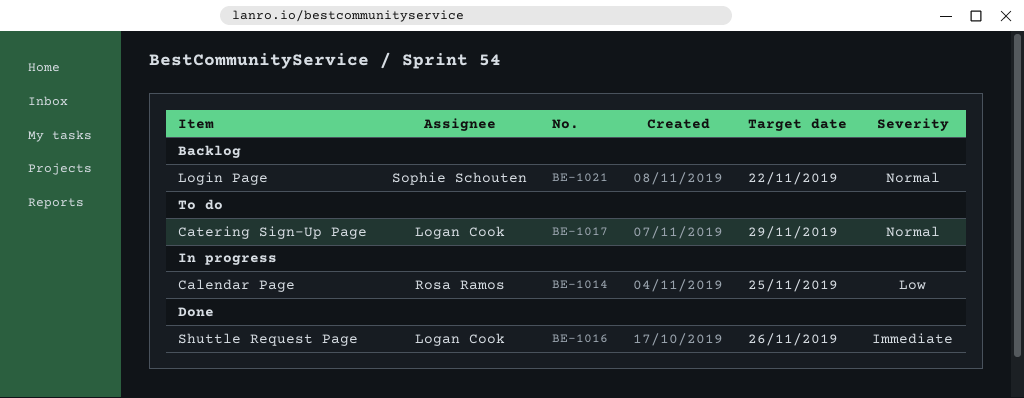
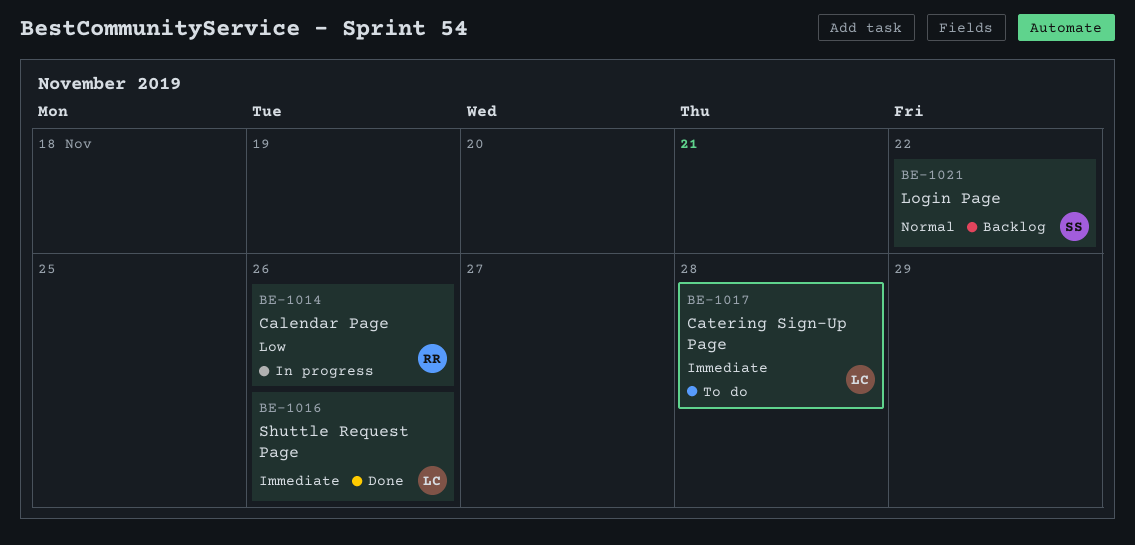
BE-1014, due: Nov 25 -> Nov 26
BE-1017, priority: Normal -> Immediate
BE-1017, due: Nov 29 -> Nov 28

